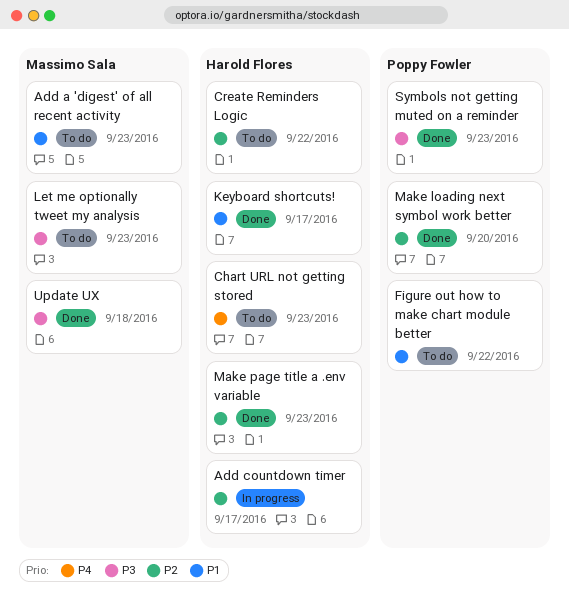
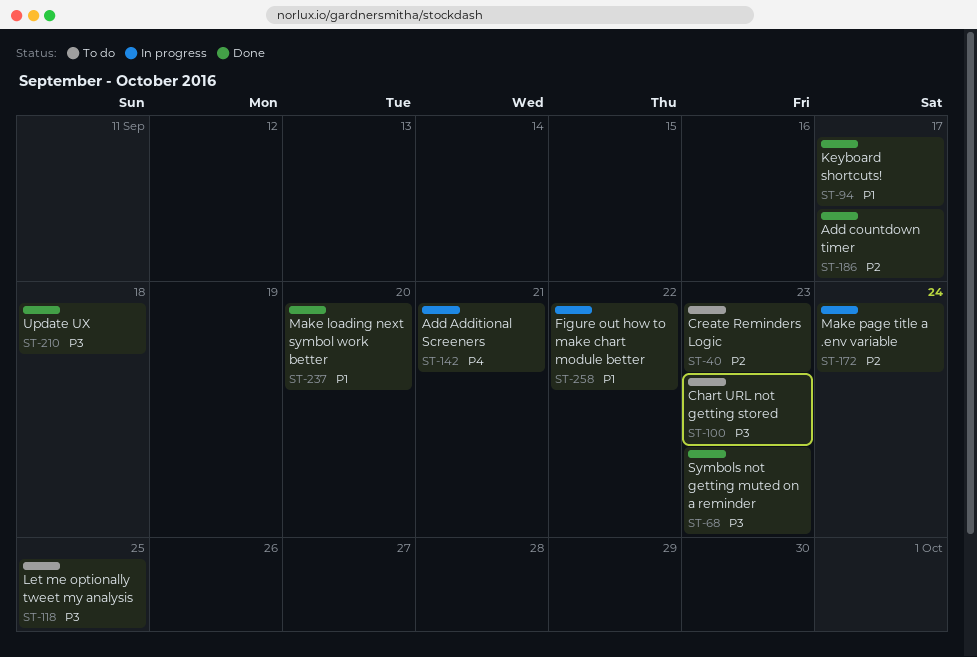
Add a 'digest' of all recent activity: present -> none
Add Additional Screeners: none -> present
Add countdown timer, status: In progress -> Done
Chart URL not getting stored, priority: P4 -> P3
Create Reminders Logic, due: Sep 22 -> Sep 23
Figure out how to make chart module better, status: To do -> In progress
Let me optionally tweet my analysis, due: Sep 23 -> Sep 25
Make loading next symbol work better, priority: P2 -> P1
Make page title a .env variable, status: Done -> In progress
Make page title a .env variable, due: Sep 23 -> Sep 24

